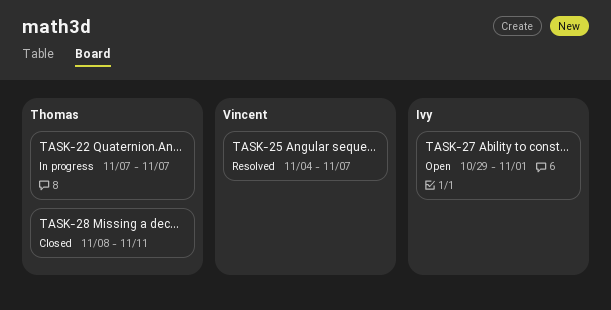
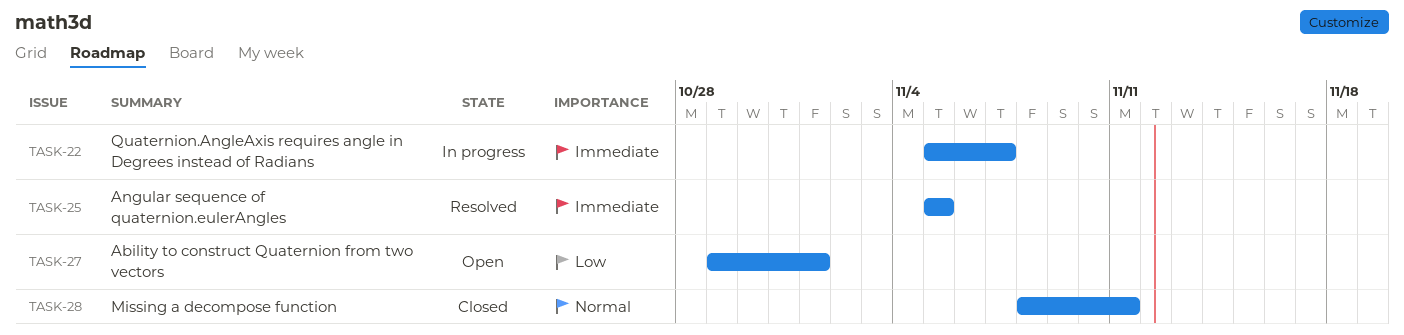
TASK-22, start: Nov 7 -> Nov 5
TASK-25, start: Nov 4 -> Nov 5
TASK-25, due: Nov 7 -> Nov 5

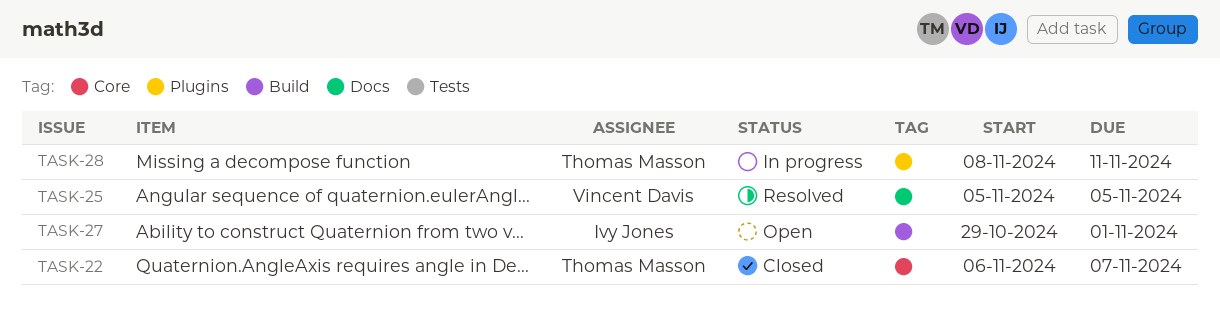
TASK-22, status: In progress -> Closed
TASK-22, start: Nov 5 -> Nov 6
TASK-28, status: Closed -> In progress

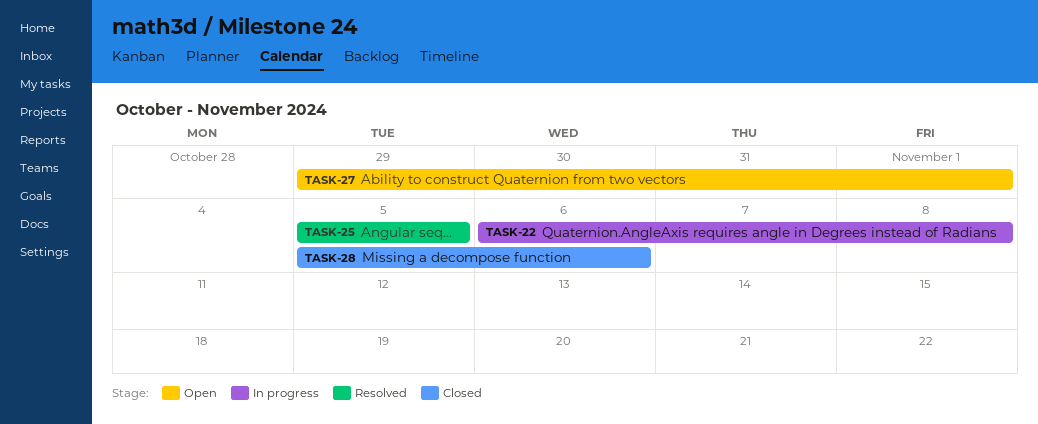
TASK-22, status: Closed -> In progress
TASK-22, due: Nov 7 -> Nov 8
TASK-28, status: In progress -> Closed
TASK-28, start: Nov 8 -> Nov 5
TASK-28, due: Nov 11 -> Nov 6

